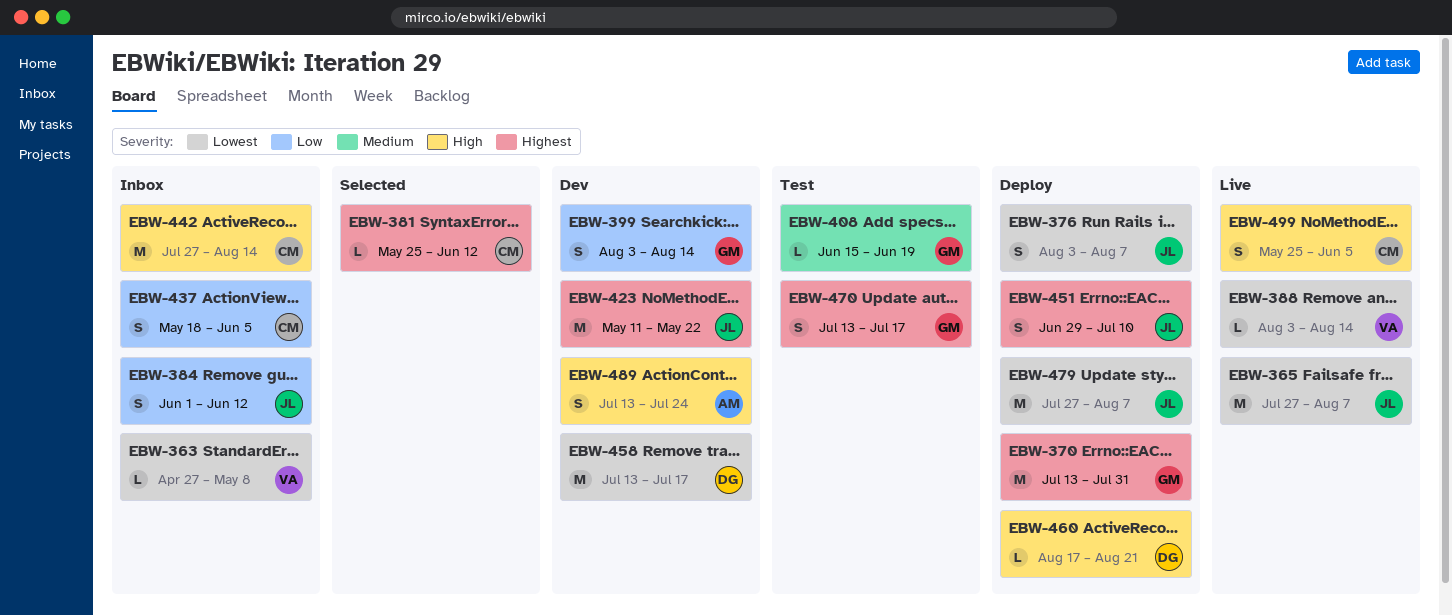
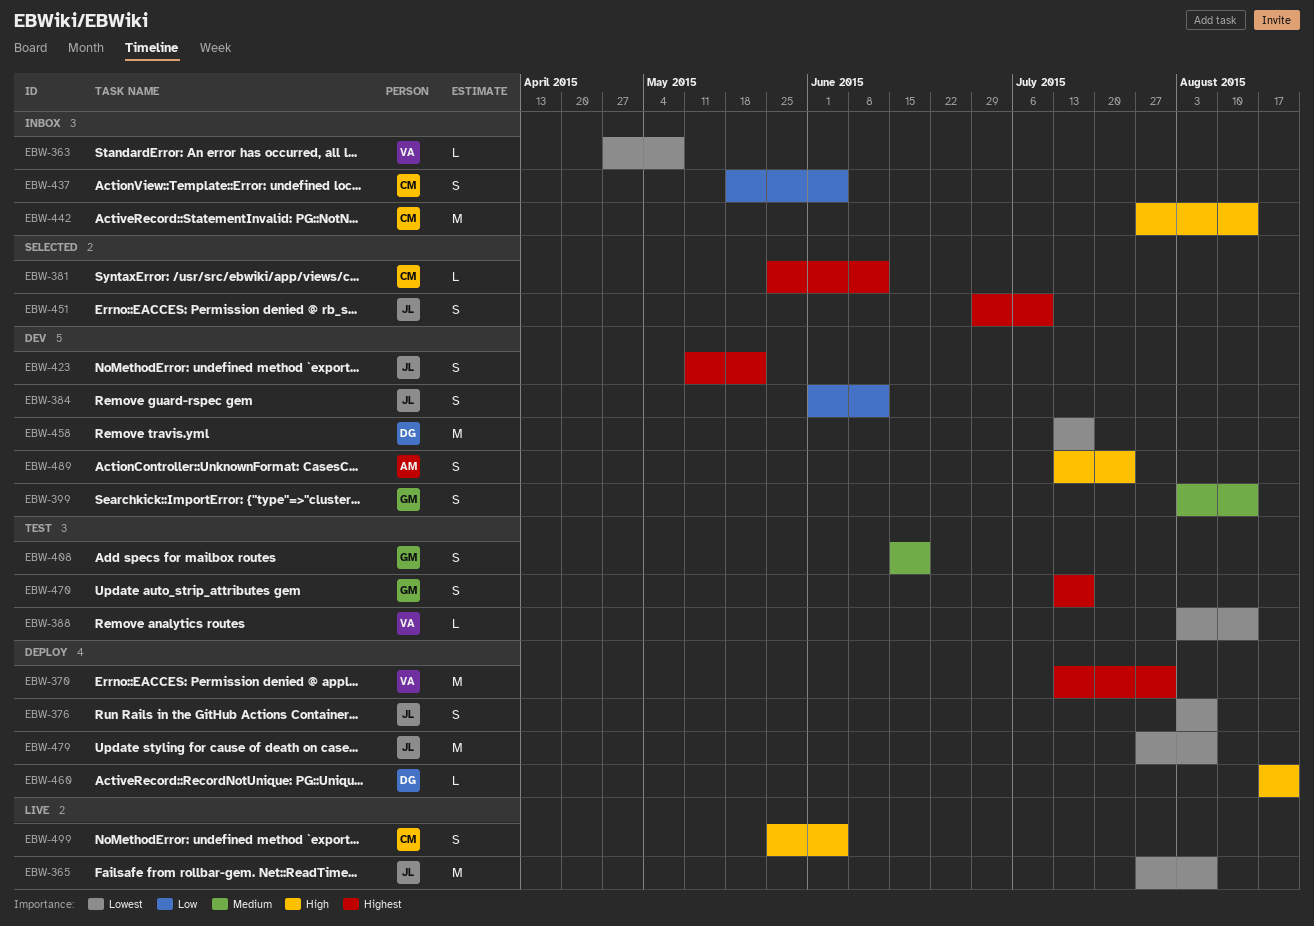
EBW-370, owner: GM -> VA
EBW-384, status: Inbox -> Dev
EBW-388, status: Live -> Test
EBW-399, priority: Low -> Medium
EBW-408, estimate: L -> S
EBW-423, estimate: M -> S
EBW-451, status: Deploy -> Selected

